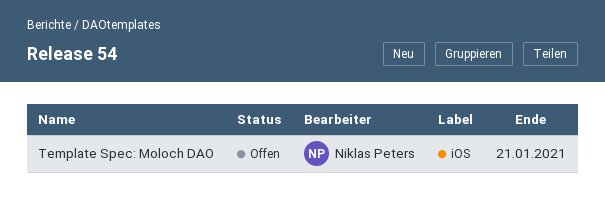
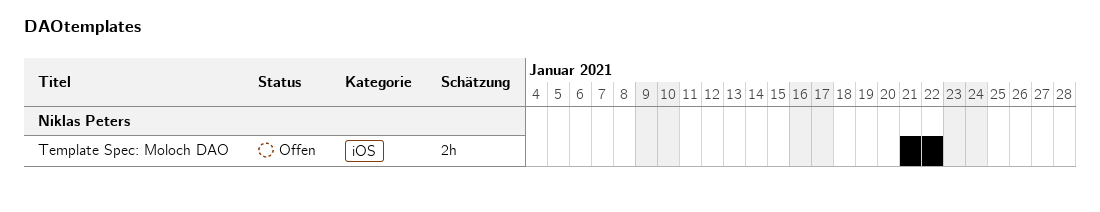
Template Spec: Moloch DAO, due: Jan 21 -> Jan 22

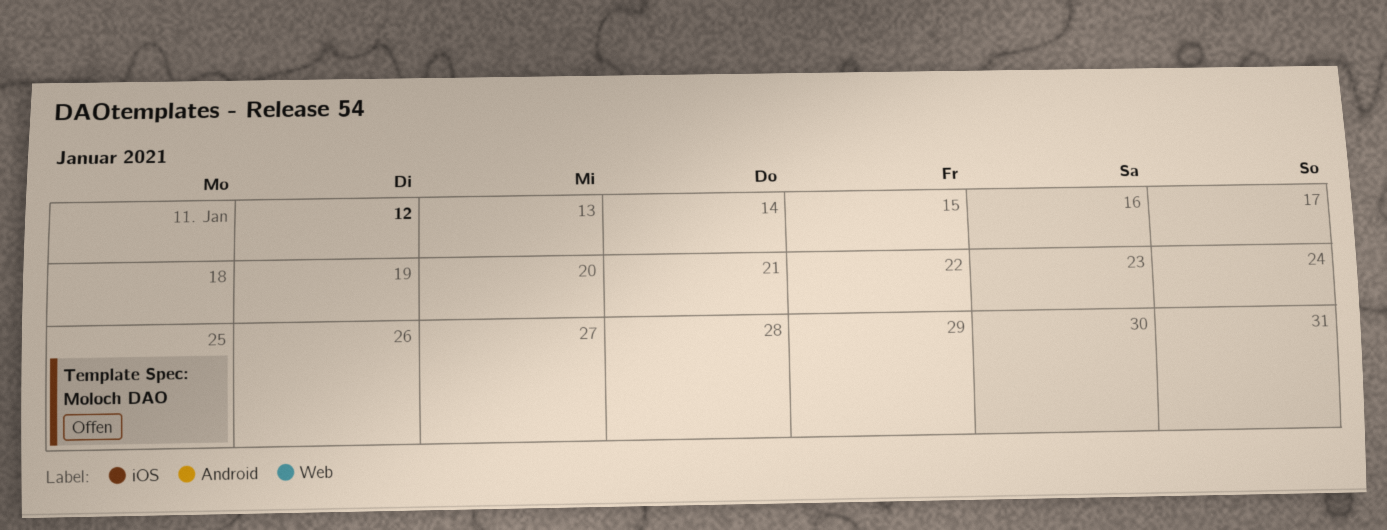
Template Spec: Moloch DAO, due: Jan 22 -> Jan 25

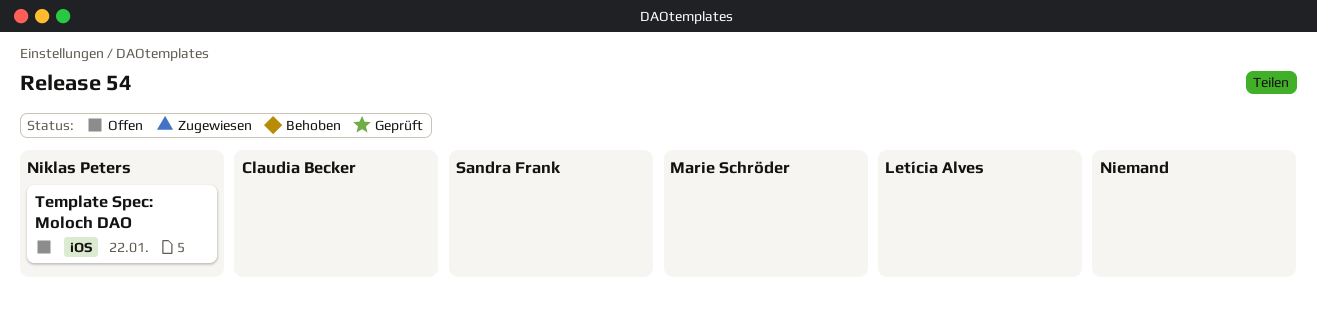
Template Spec: Moloch DAO, due: Jan 25 -> Jan 22

